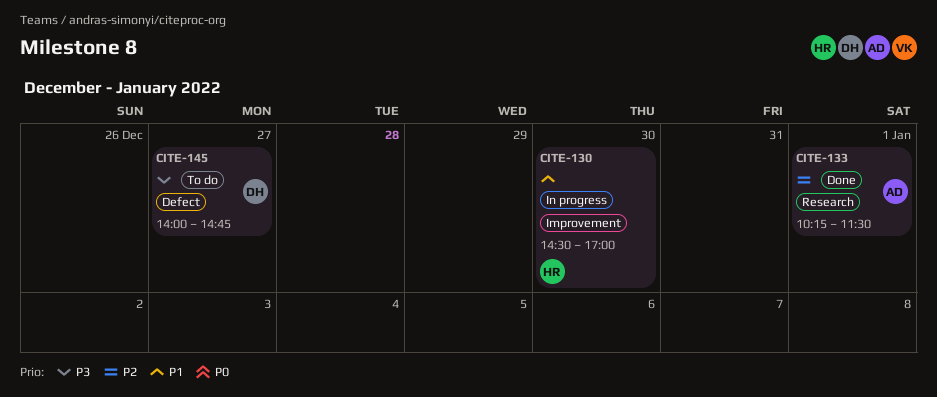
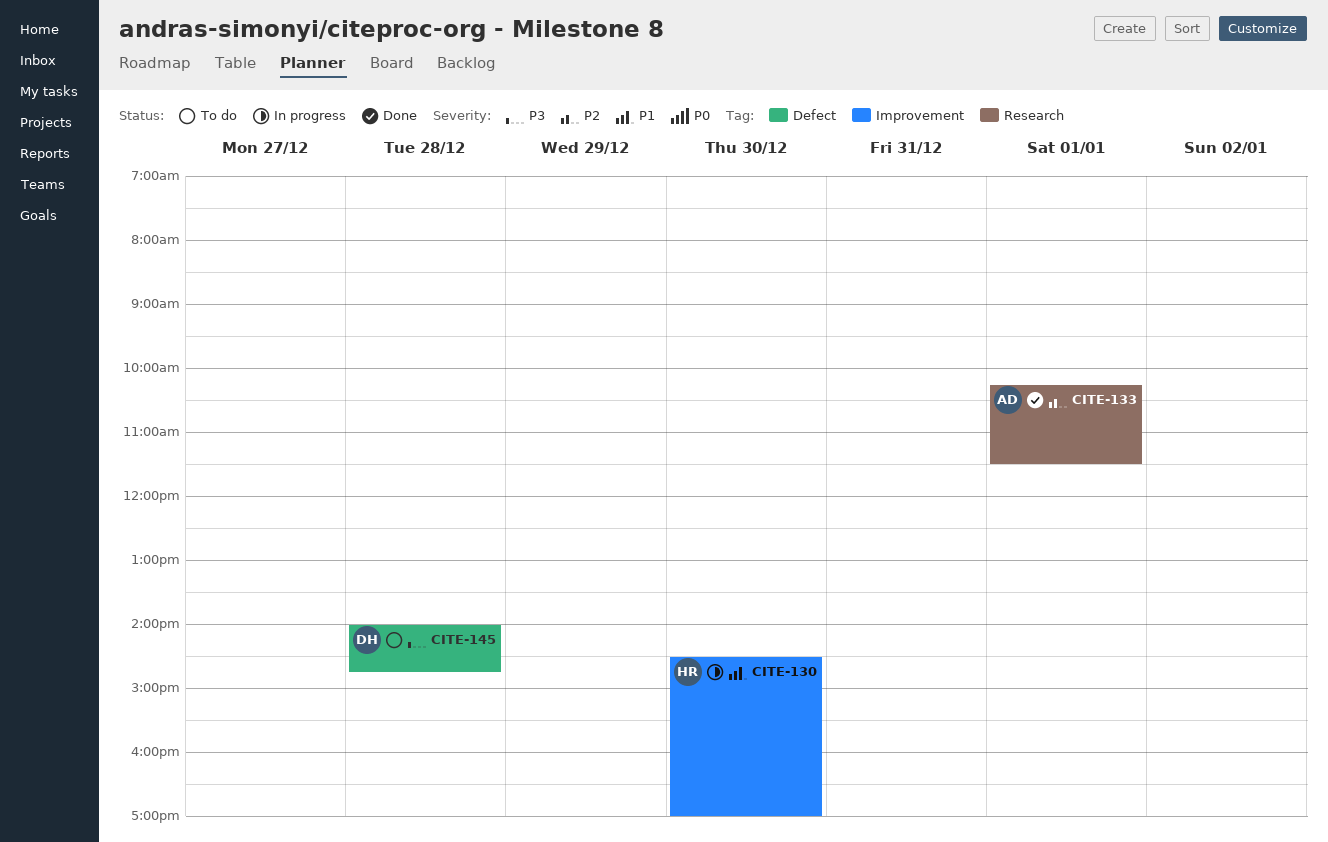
CITE-145, day: Dec 27 -> Dec 28

